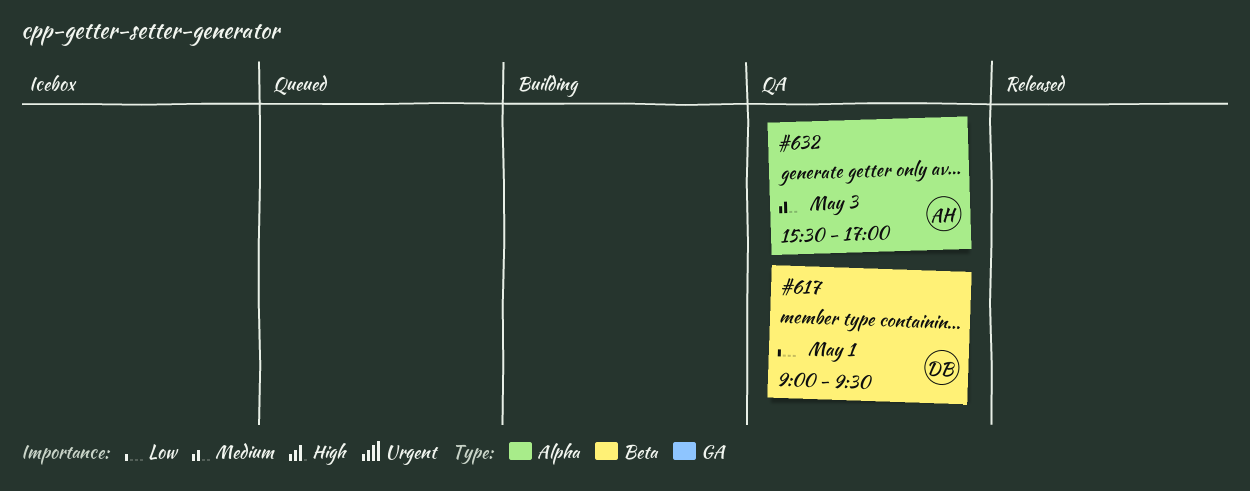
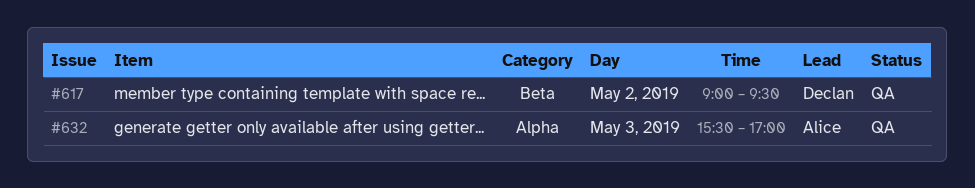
#617, day: May 1 -> May 2

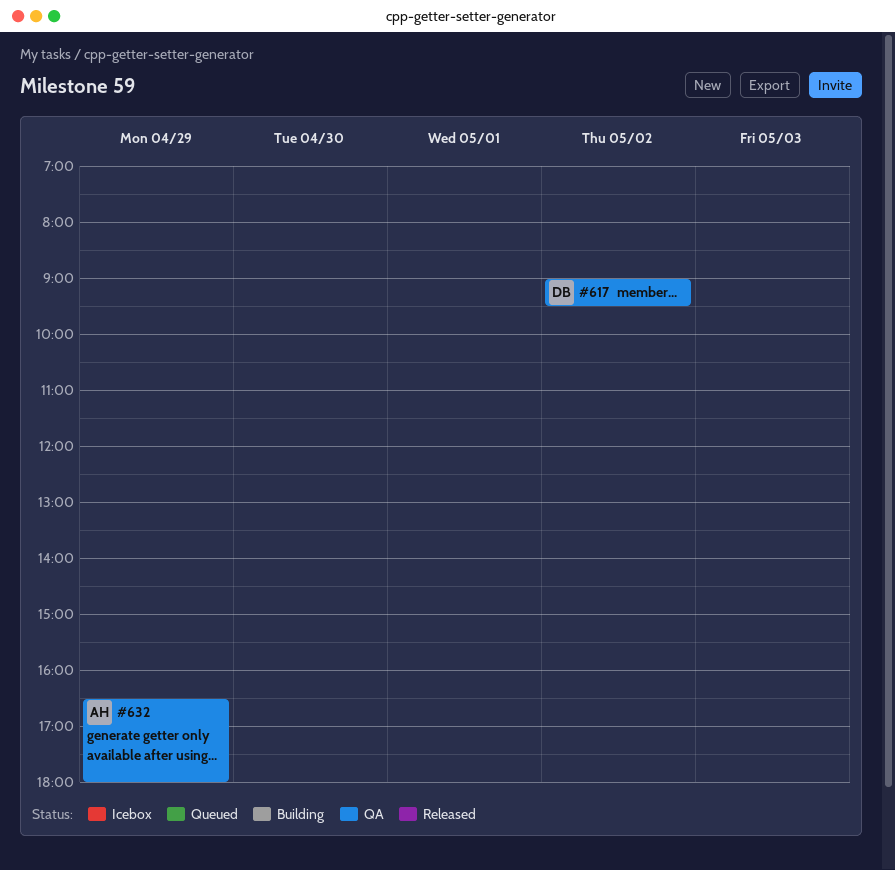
#632, day: May 3 -> Apr 29
#632, begins: 15:30 -> 16:30
#632, ends: 17:00 -> 18:00

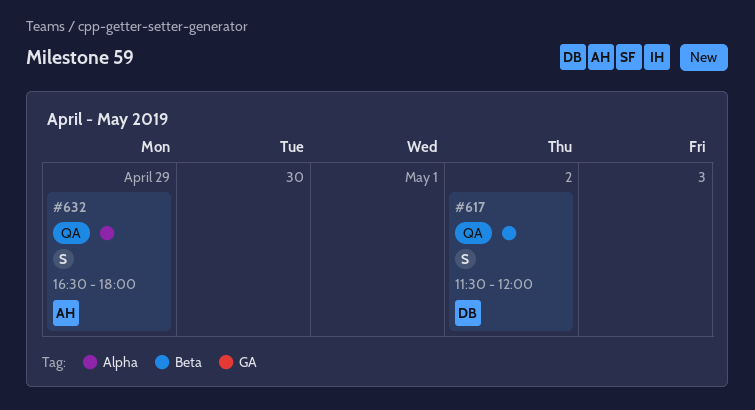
#617, begins: 09:00 -> 11:30
#617, ends: 09:30 -> 12:00

